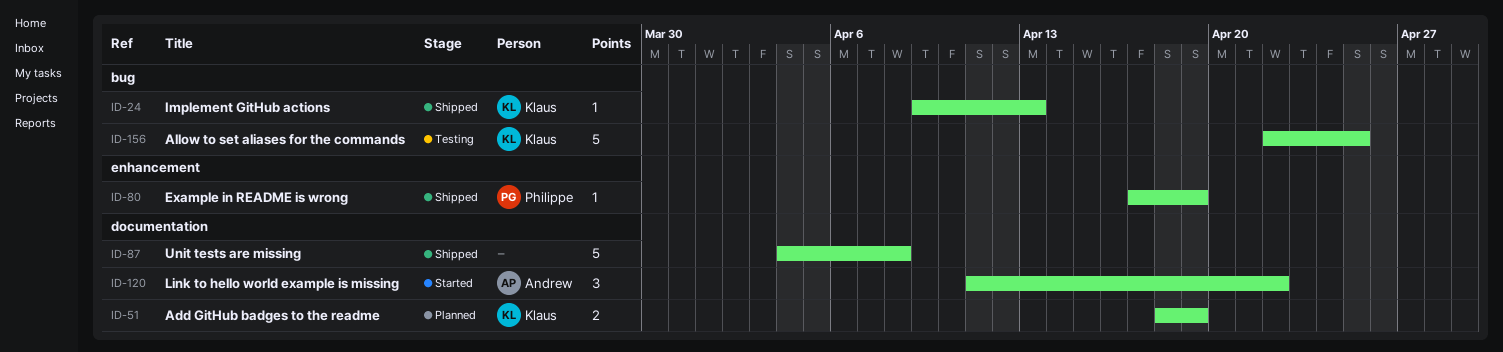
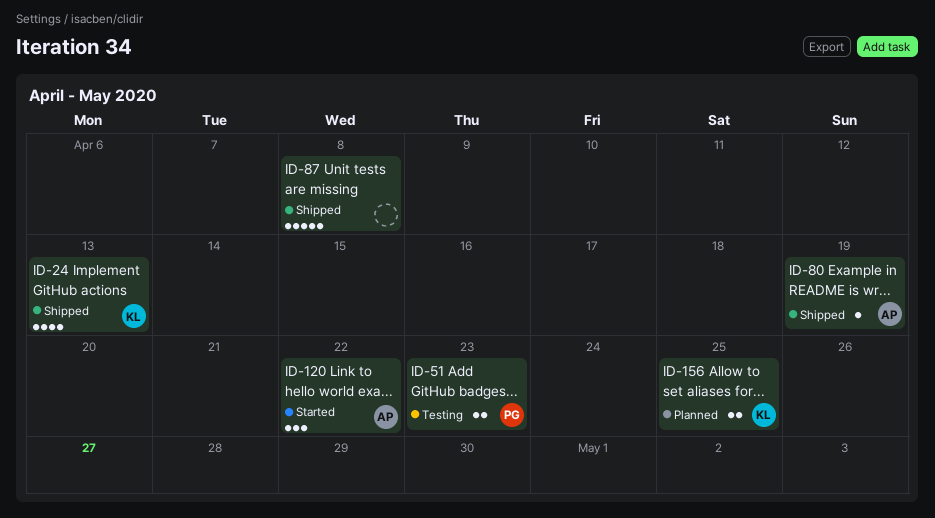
ID-24, estimate: 1 -> 4
ID-51, status: Planned -> Testing
ID-51, owner: Klaus -> Philippe
ID-51, due: Apr 19 -> Apr 23
ID-80, owner: Philippe -> Andrew
ID-156, status: Testing -> Planned
ID-156, estimate: 5 -> 2

